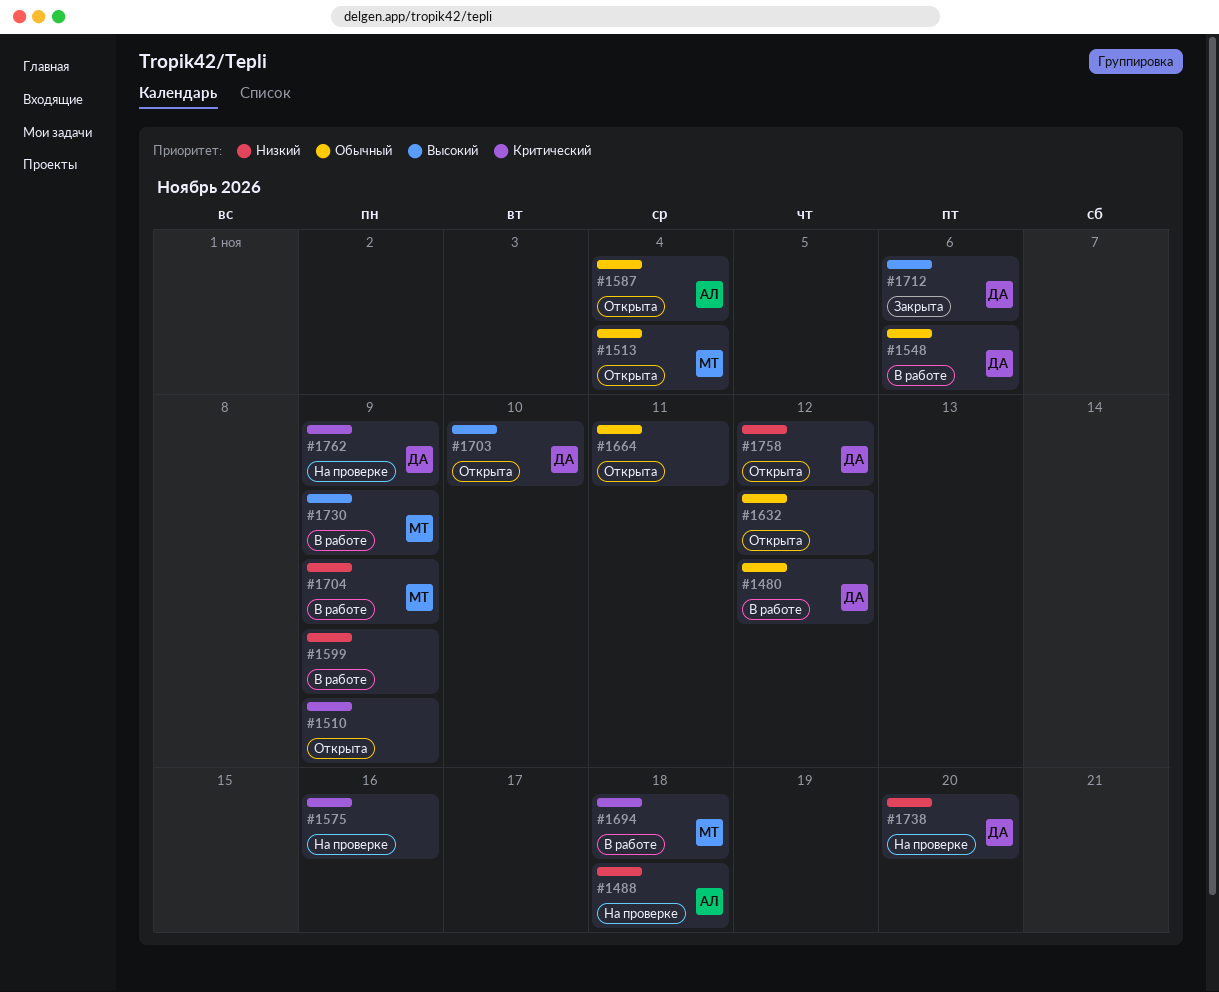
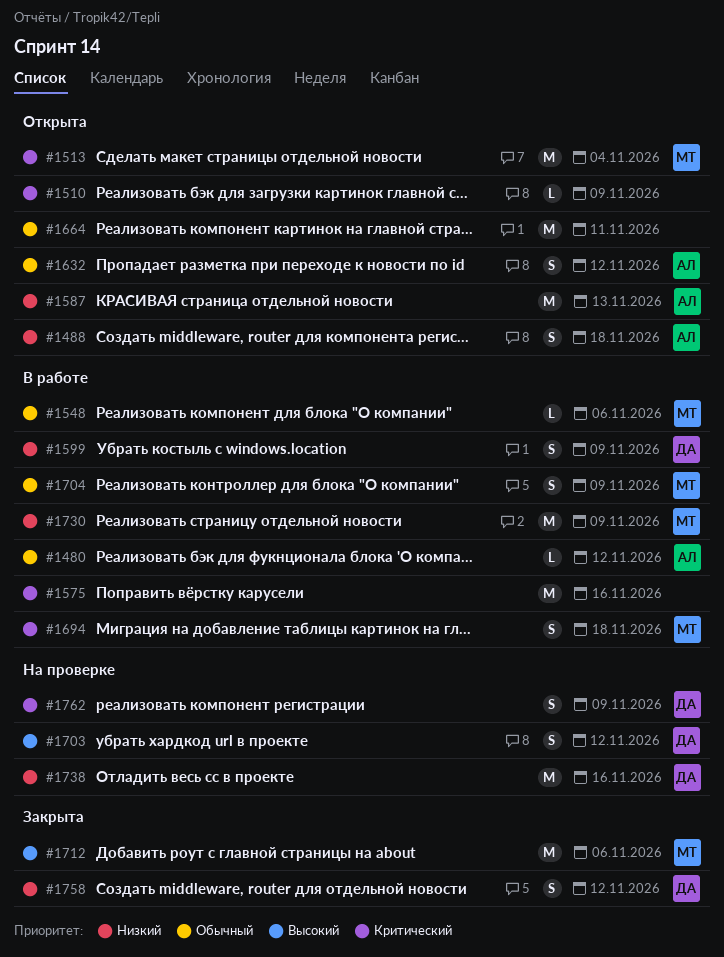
#1480, owner: ДА -> АЛ
#1488, status: На проверке -> Открыта
#1513, priority: Обычный -> Критический
#1548, owner: ДА -> МТ
#1575, status: На проверке -> В работе
#1587, priority: Обычный -> Низкий
#1587, due: Nov 4 -> Nov 13
#1599, owner: none -> ДА
#1632, owner: none -> АЛ
#1703, status: Открыта -> На проверке
#1703, due: Nov 10 -> Nov 12
#1704, priority: Низкий -> Обычный
#1712, owner: ДА -> МТ
#1730, priority: Высокий -> Низкий
#1738, due: Nov 20 -> Nov 16
#1758, status: Открыта -> Закрыта

